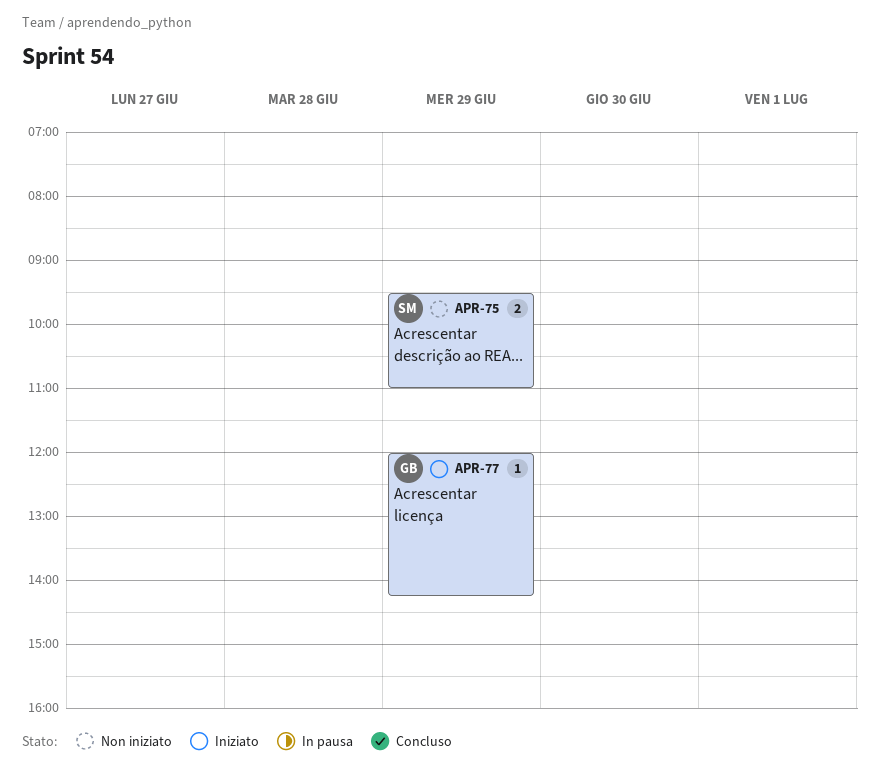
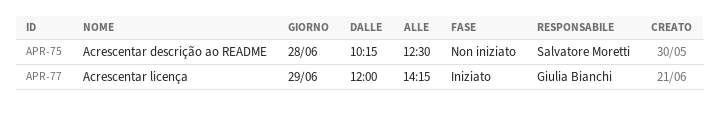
APR-75, day: Jun 29 -> Jun 28
APR-75, begins: 09:30 -> 10:15
APR-75, ends: 11:00 -> 12:30

